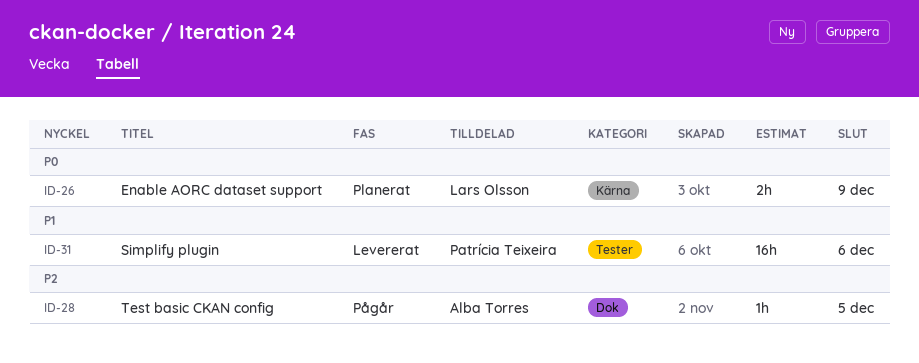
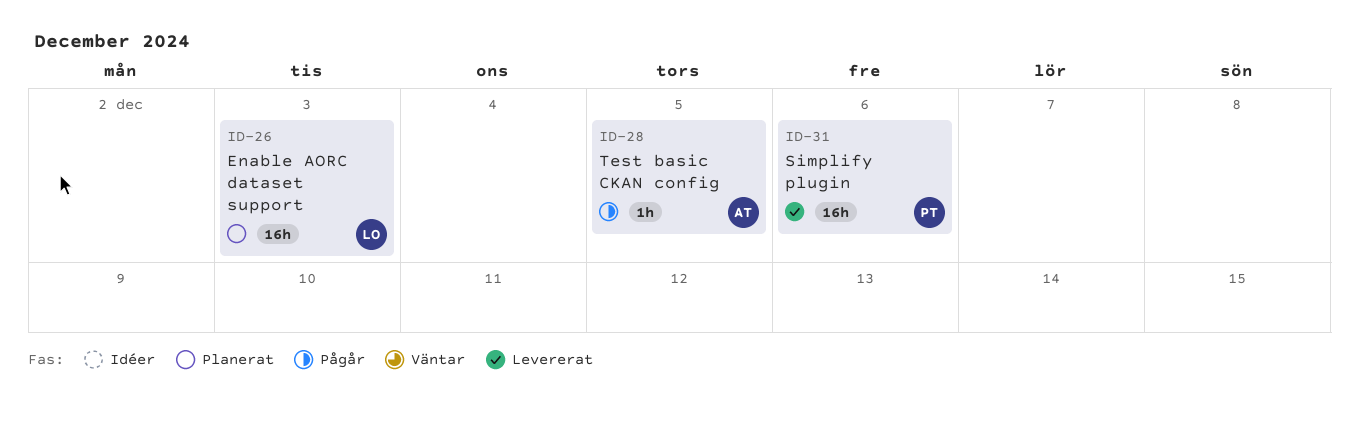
ID-26, estimate: 2h -> 16h
ID-26, due: Dec 9 -> Dec 3

